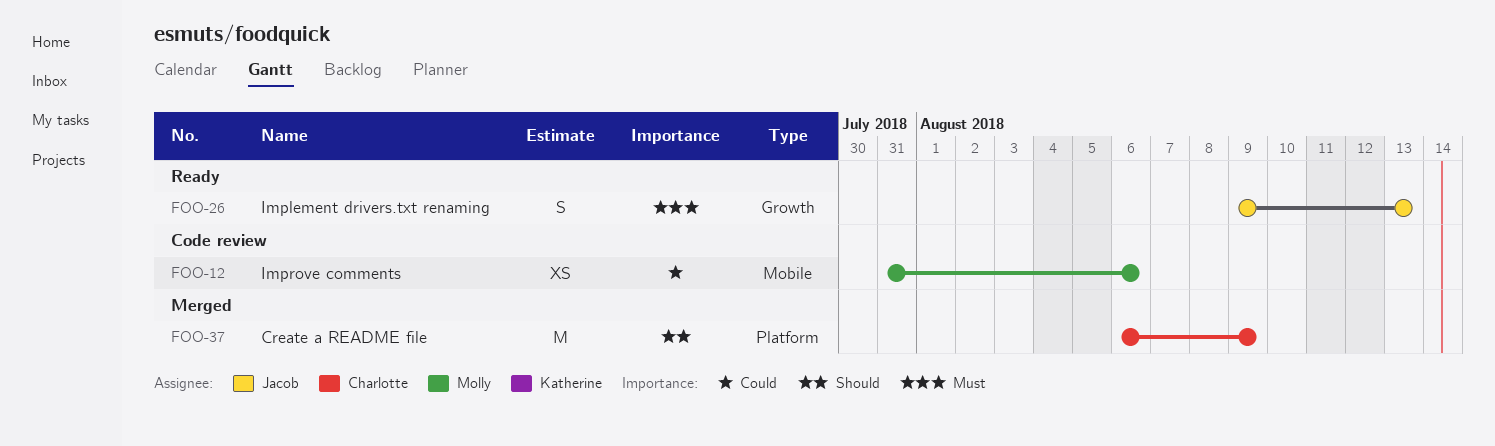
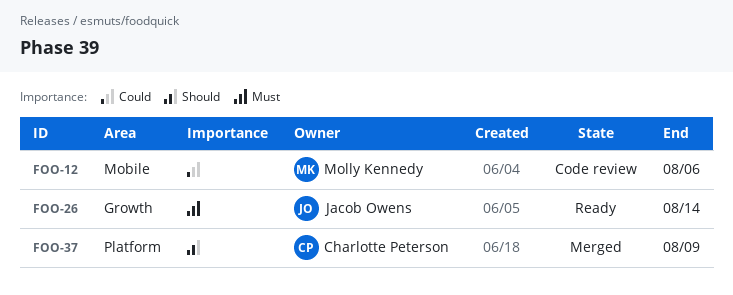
FOO-26, due: Aug 13 -> Aug 14

